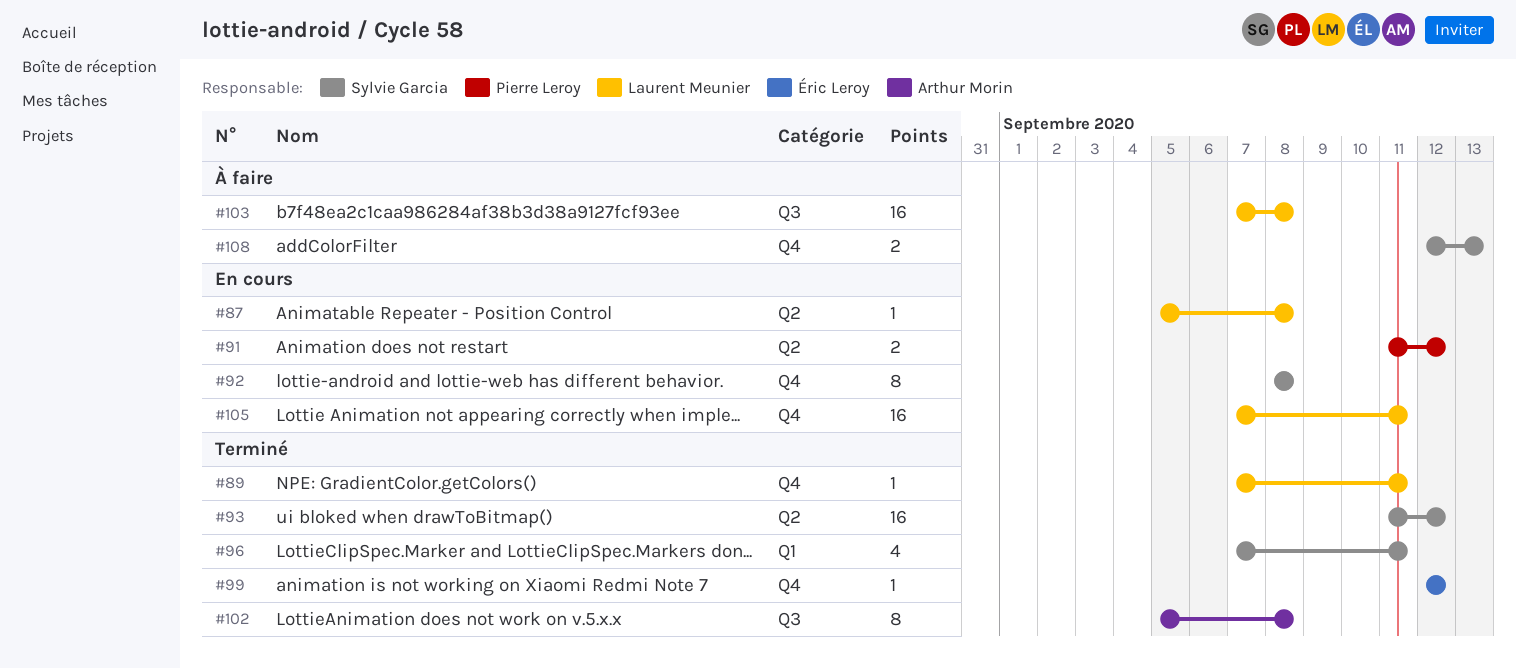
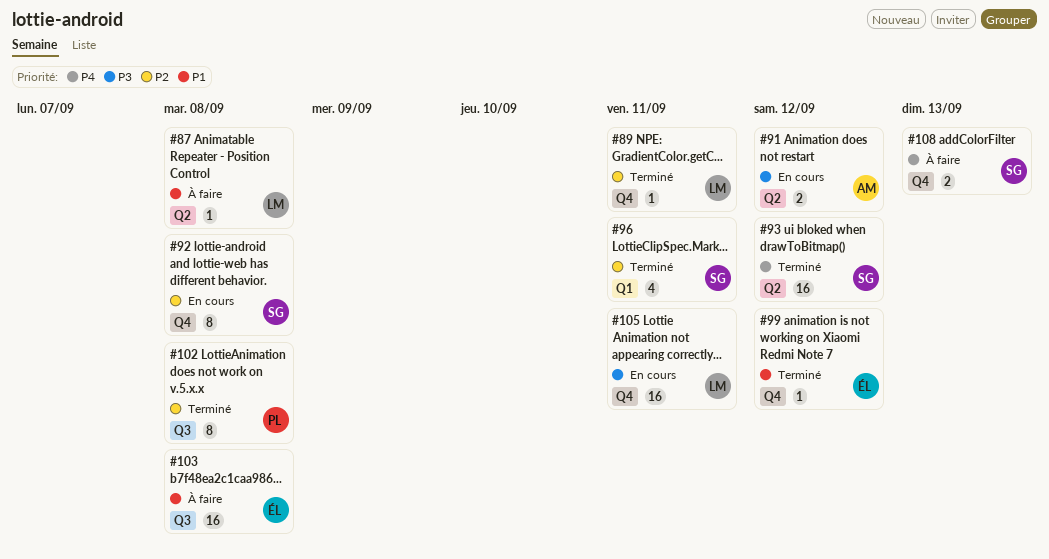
#87, status: En cours -> À faire
#91, owner: Pierre Leroy -> Arthur Morin
#102, owner: Arthur Morin -> Pierre Leroy
#103, owner: Laurent Meunier -> Éric Leroy

